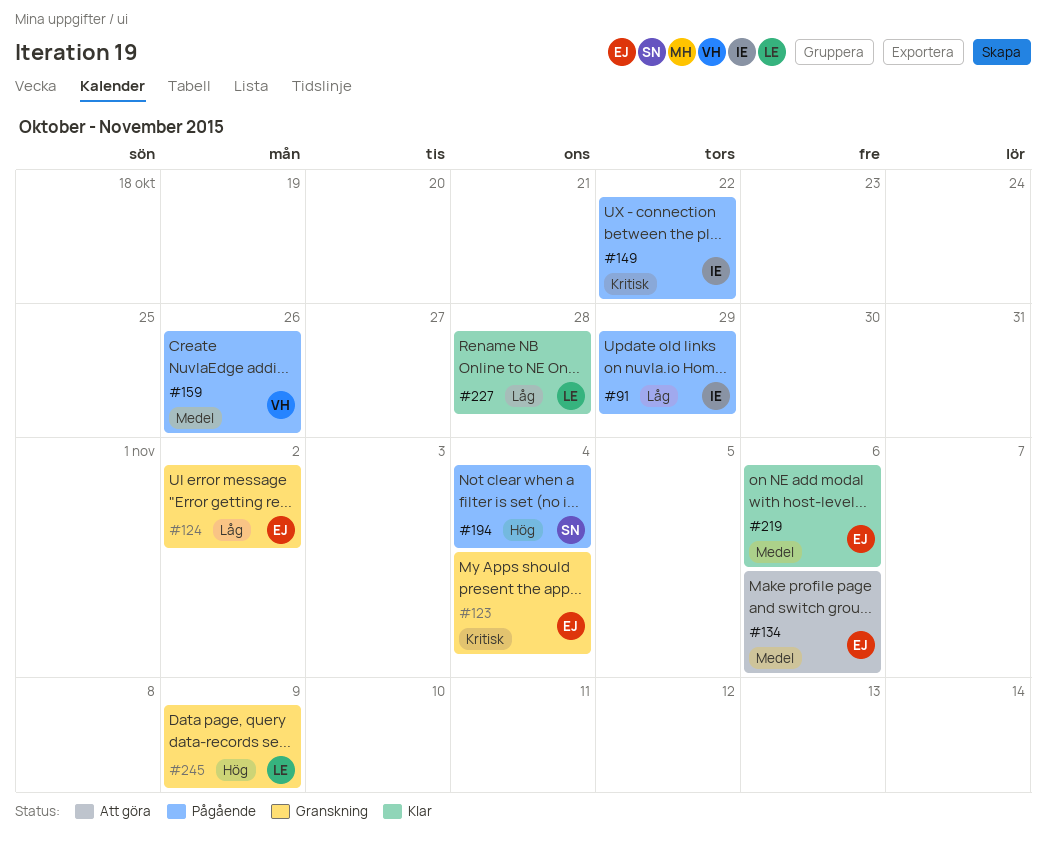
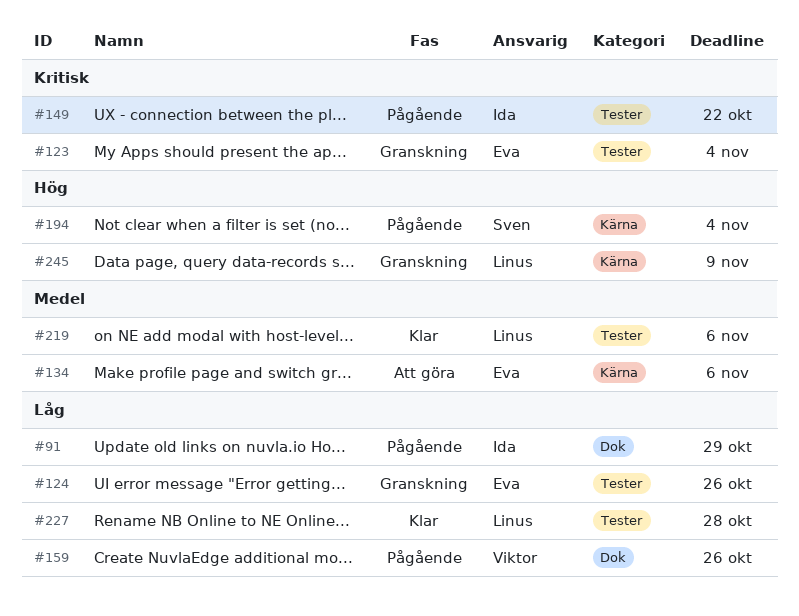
#124, due: Nov 2 -> Oct 26
#159, priority: Medel -> Låg
#219, owner: Eva -> Linus

